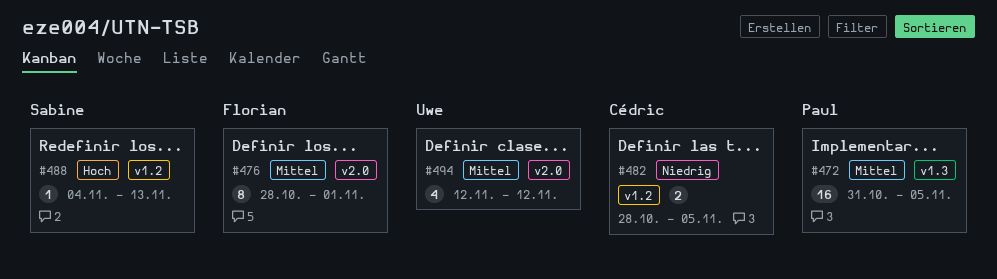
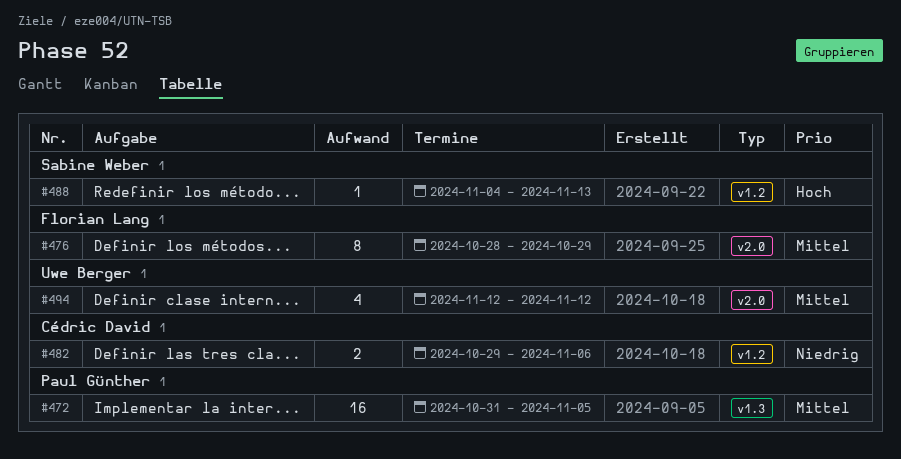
#476, due: Nov 1 -> Oct 29
#482, start: Oct 28 -> Oct 29
#482, due: Nov 5 -> Nov 6

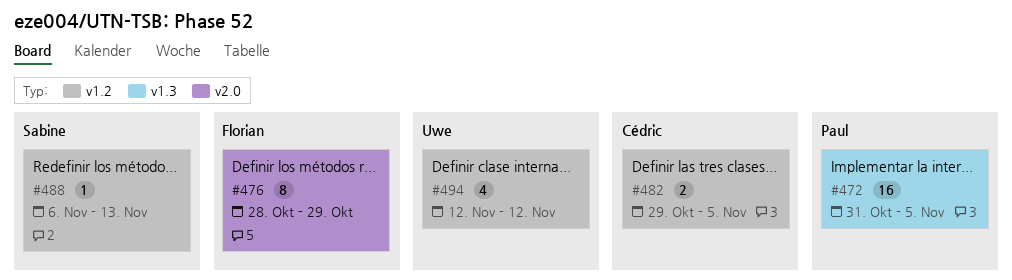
#482, due: Nov 6 -> Nov 5
#488, start: Nov 4 -> Nov 6
#494, label: v2.0 -> v1.2

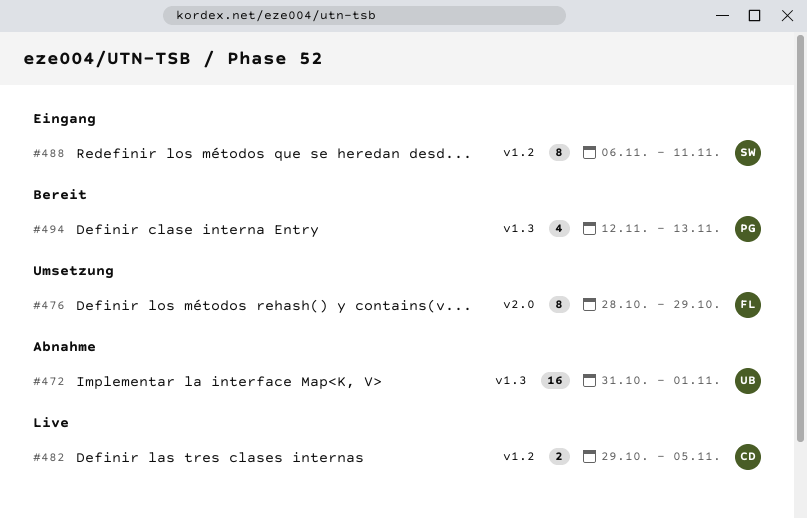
#472, owner: Paul -> Uwe
#472, due: Nov 5 -> Nov 1
#488, estimate: 1 -> 8
#488, due: Nov 13 -> Nov 11
#494, owner: Uwe -> Paul
#494, label: v1.2 -> v1.3
#494, due: Nov 12 -> Nov 13

